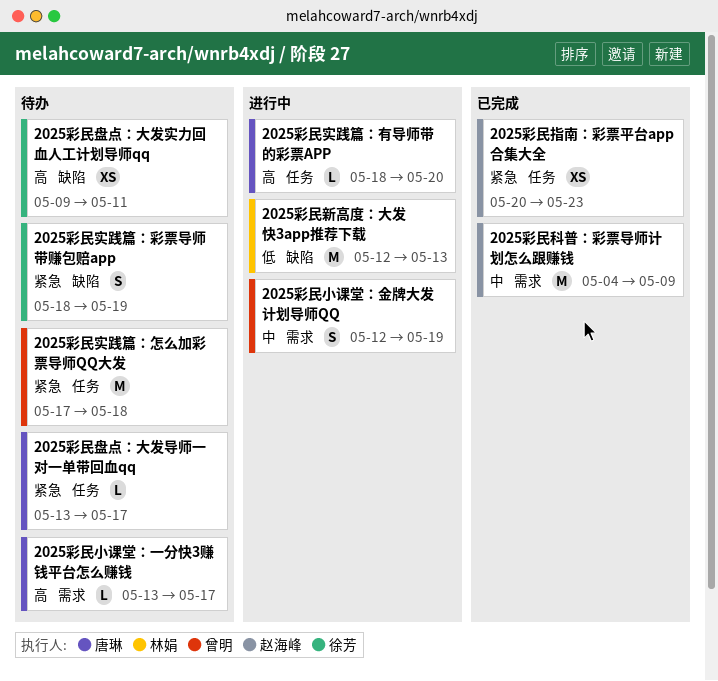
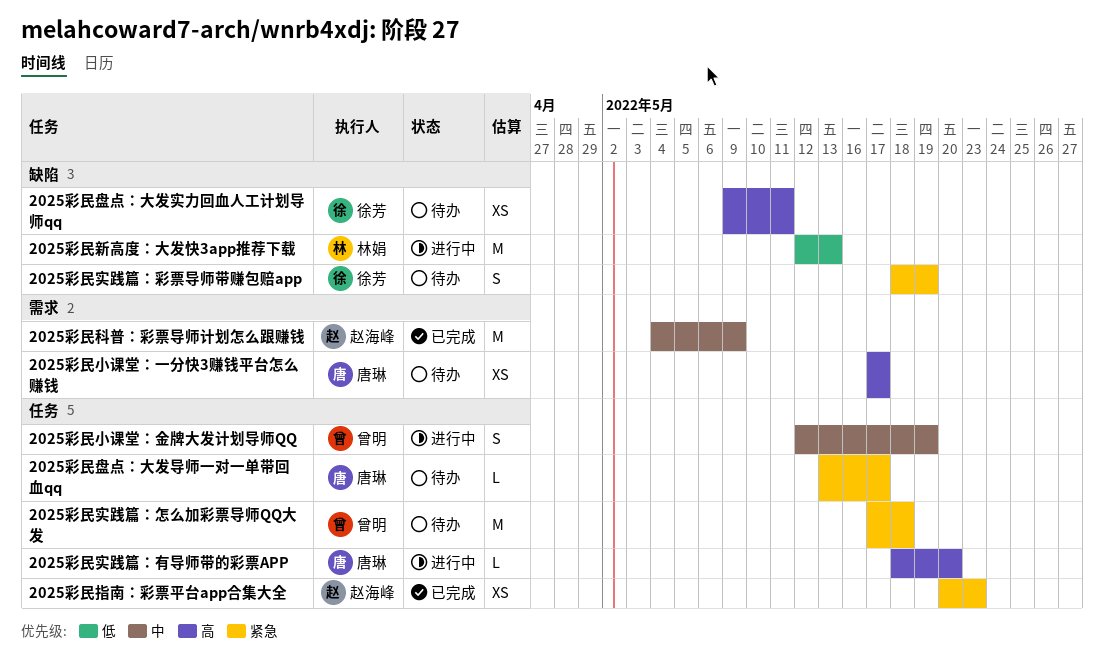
2025彩民小课堂：一分快3赚钱平台怎么赚钱, estimate: L -> XS
2025彩民小课堂：一分快3赚钱平台怎么赚钱, start: May 13 -> May 17
2025彩民小课堂：金牌大发计划导师QQ, label: 需求 -> 任务

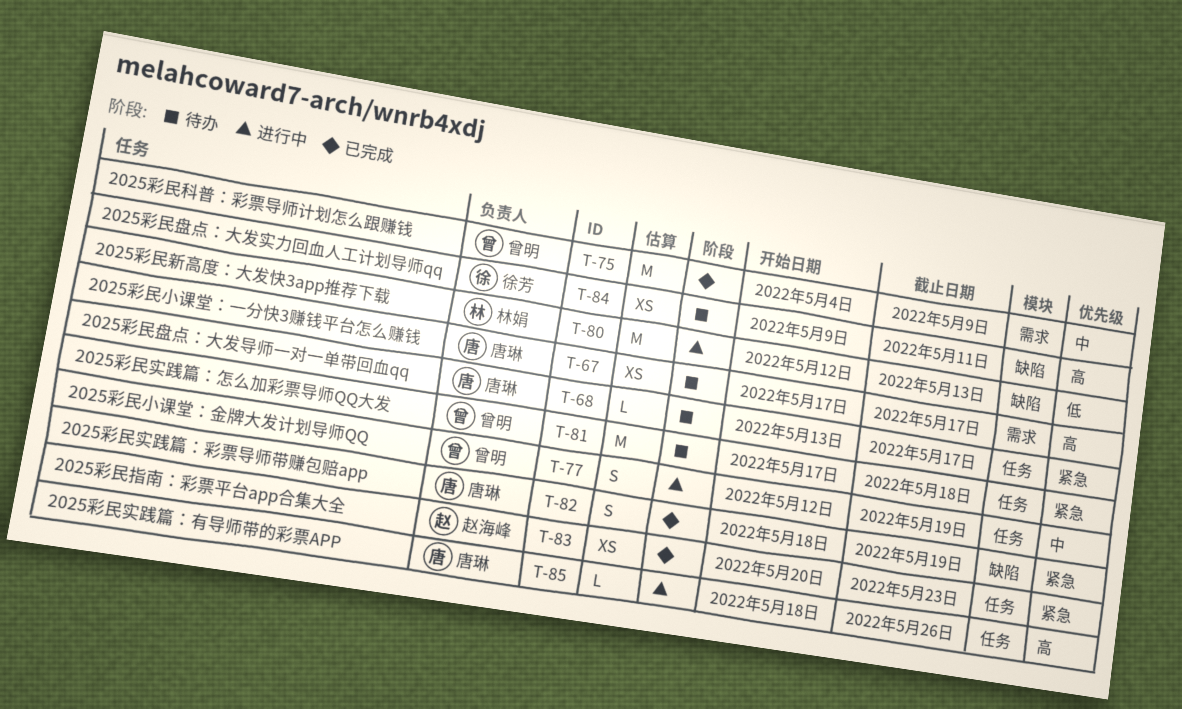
2025彩民实践篇：彩票导师带赚包赔app, status: 待办 -> 已完成
2025彩民实践篇：彩票导师带赚包赔app, owner: 徐芳 -> 唐琳
2025彩民实践篇：有导师带的彩票APP, due: May 20 -> May 26
2025彩民科普：彩票导师计划怎么跟赚钱, owner: 赵海峰 -> 曾明

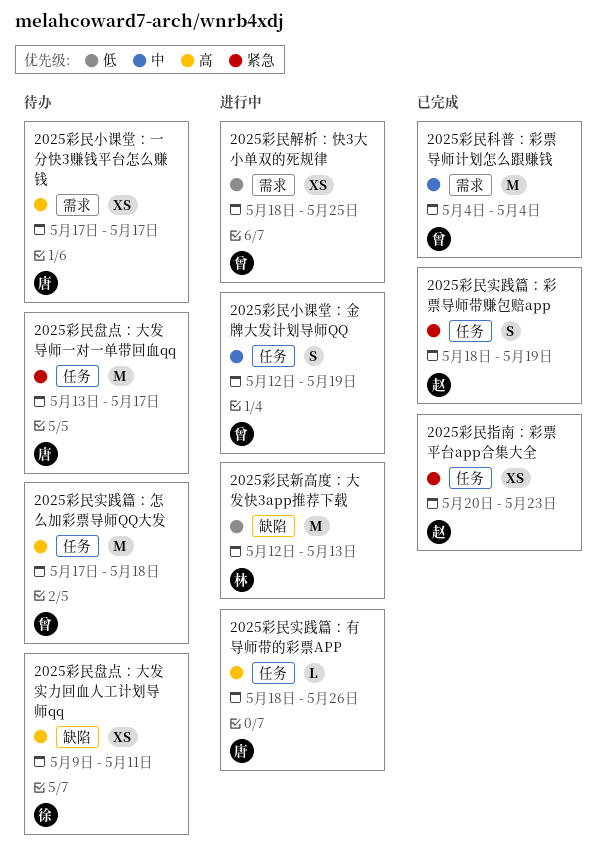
2025彩民实践篇：彩票导师带赚包赔app, owner: 唐琳 -> 赵海峰
2025彩民实践篇：彩票导师带赚包赔app, label: 缺陷 -> 任务
2025彩民实践篇：怎么加彩票导师QQ大发, priority: 紧急 -> 高
2025彩民盘点：大发导师一对一单带回血qq, estimate: L -> M
2025彩民科普：彩票导师计划怎么跟赚钱, due: May 9 -> May 4
2025彩民解析：快3大小单双的死规律: none -> present

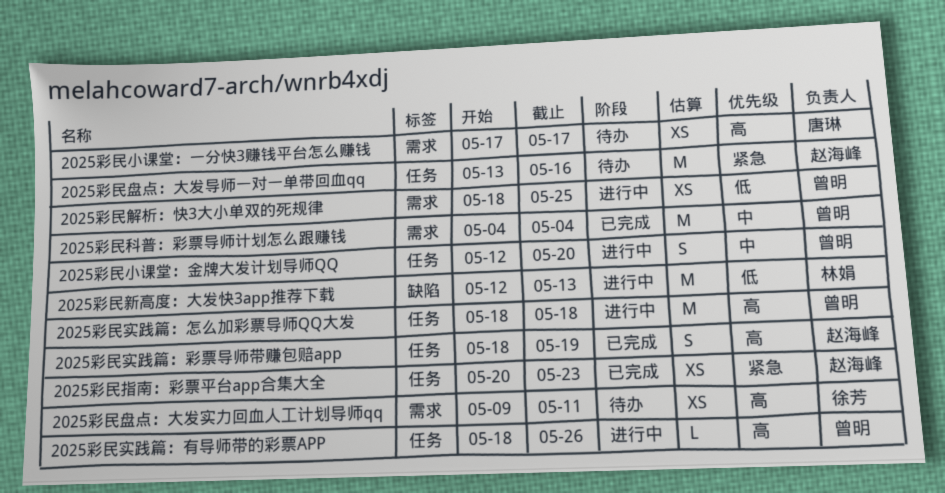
2025彩民实践篇：彩票导师带赚包赔app, priority: 紧急 -> 高
2025彩民实践篇：怎么加彩票导师QQ大发, status: 待办 -> 进行中
2025彩民实践篇：怎么加彩票导师QQ大发, start: May 17 -> May 18
2025彩民实践篇：有导师带的彩票APP, owner: 唐琳 -> 曾明
2025彩民小课堂：金牌大发计划导师QQ, due: May 19 -> May 20
2025彩民盘点：大发实力回血人工计划导师qq, label: 缺陷 -> 需求
2025彩民盘点：大发导师一对一单带回血qq, owner: 唐琳 -> 赵海峰
2025彩民盘点：大发导师一对一单带回血qq, due: May 17 -> May 16

